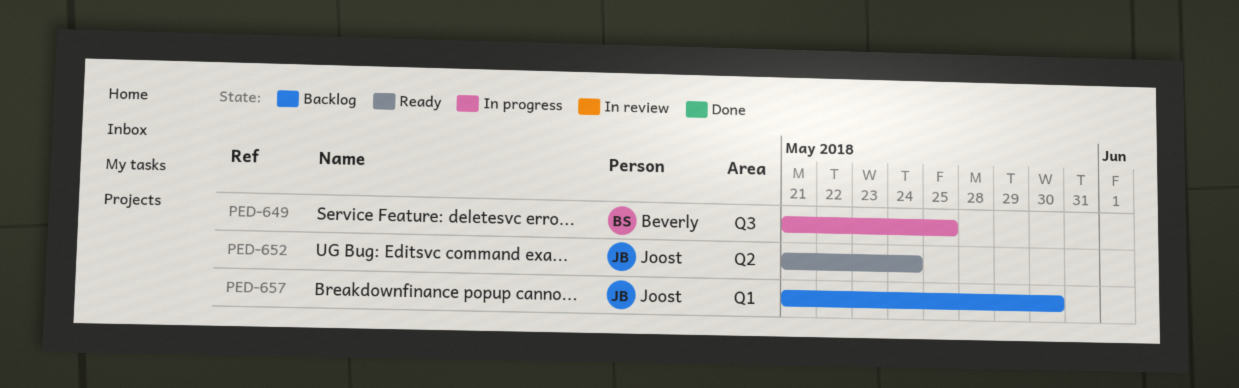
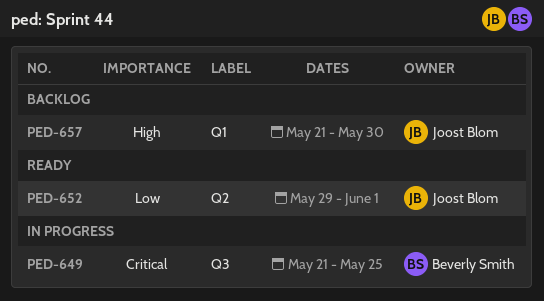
PED-652, start: May 21 -> May 29
PED-652, due: May 24 -> Jun 1

